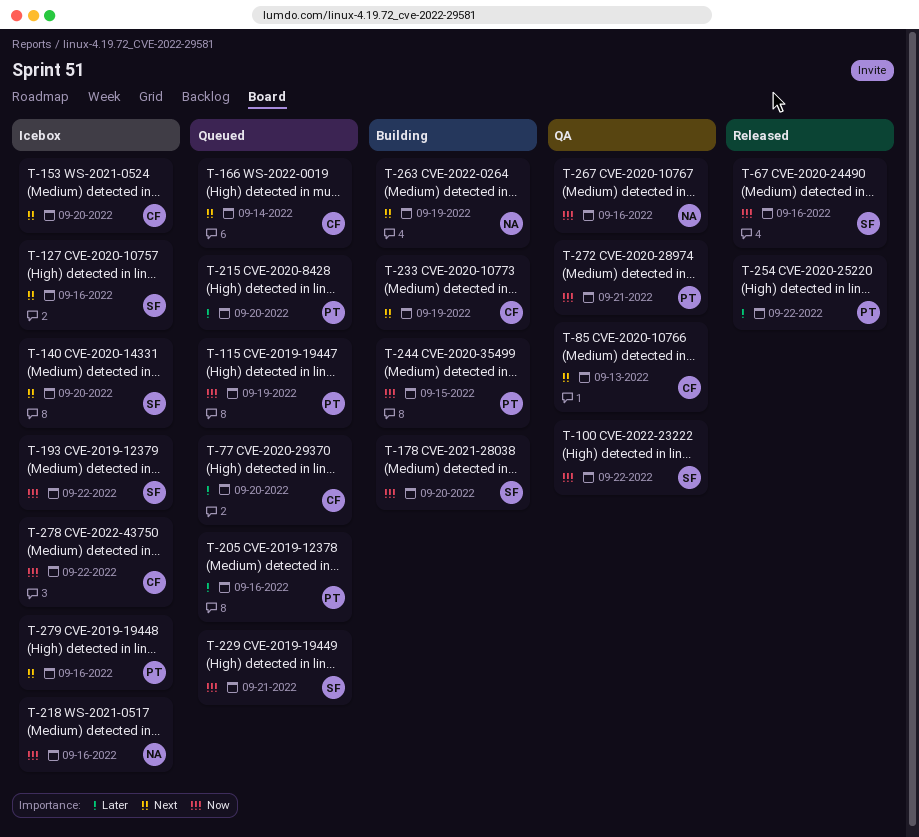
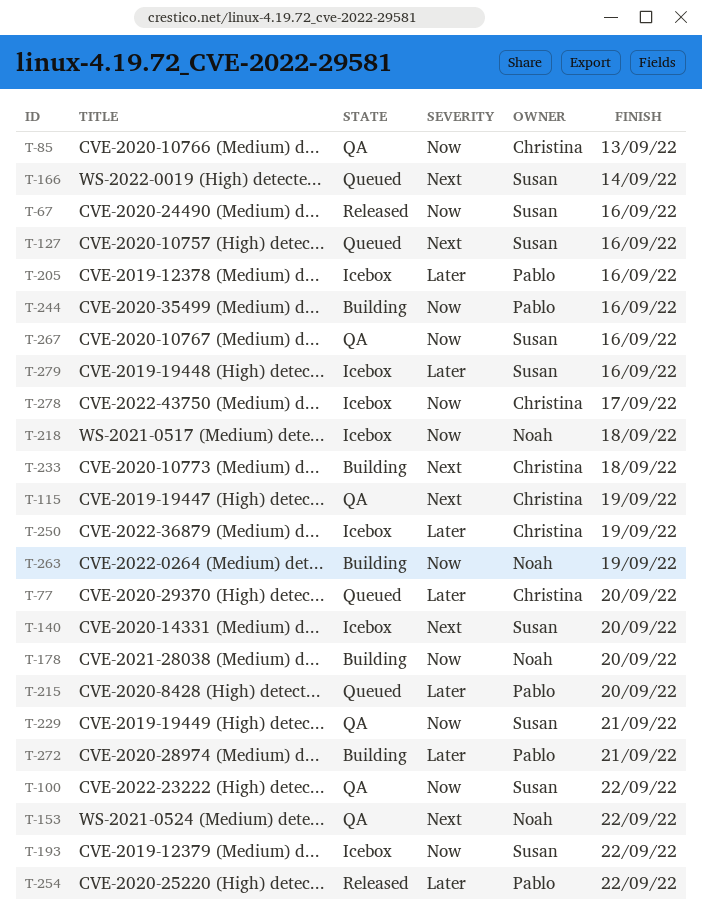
T-85, priority: Next -> Now
T-115, status: Queued -> QA
T-115, owner: Pablo -> Christina
T-115, priority: Now -> Next
T-127, status: Icebox -> Queued
T-153, status: Icebox -> QA
T-153, owner: Christina -> Noah
T-153, due: Sep 20 -> Sep 22
T-166, owner: Christina -> Susan
T-178, owner: Susan -> Noah
T-205, status: Queued -> Icebox
T-218, due: Sep 16 -> Sep 18
T-229, status: Queued -> QA
T-233, due: Sep 19 -> Sep 18
T-244, due: Sep 15 -> Sep 16
T-250: none -> present
T-263, priority: Next -> Now
T-267, owner: Noah -> Susan
T-272, status: QA -> Building
T-272, priority: Now -> Later
T-278, due: Sep 22 -> Sep 17
T-279, owner: Pablo -> Susan
T-279, priority: Next -> Later

